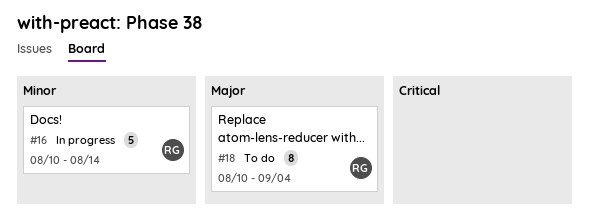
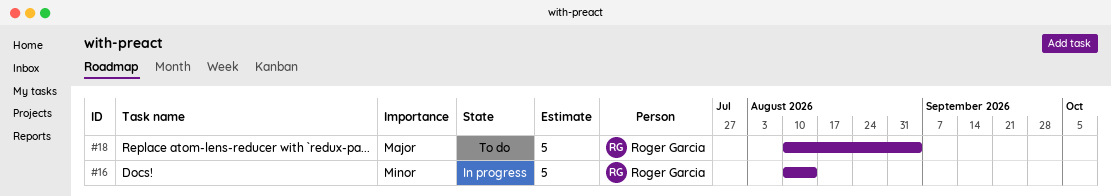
#18, estimate: 8 -> 5

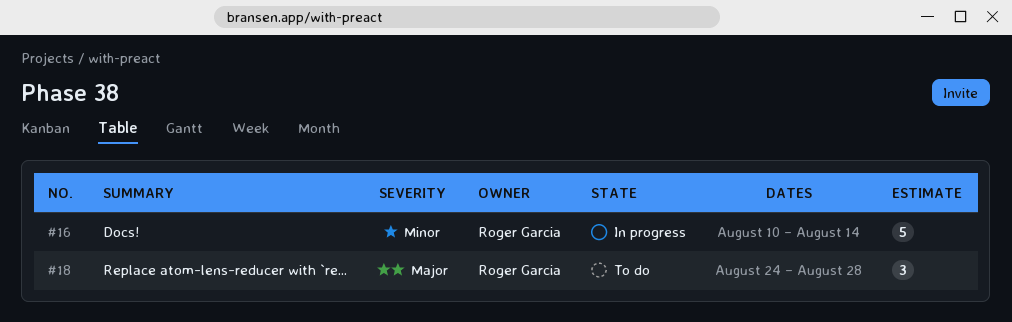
#18, estimate: 5 -> 3
#18, start: Aug 10 -> Aug 24
#18, due: Sep 4 -> Aug 28

